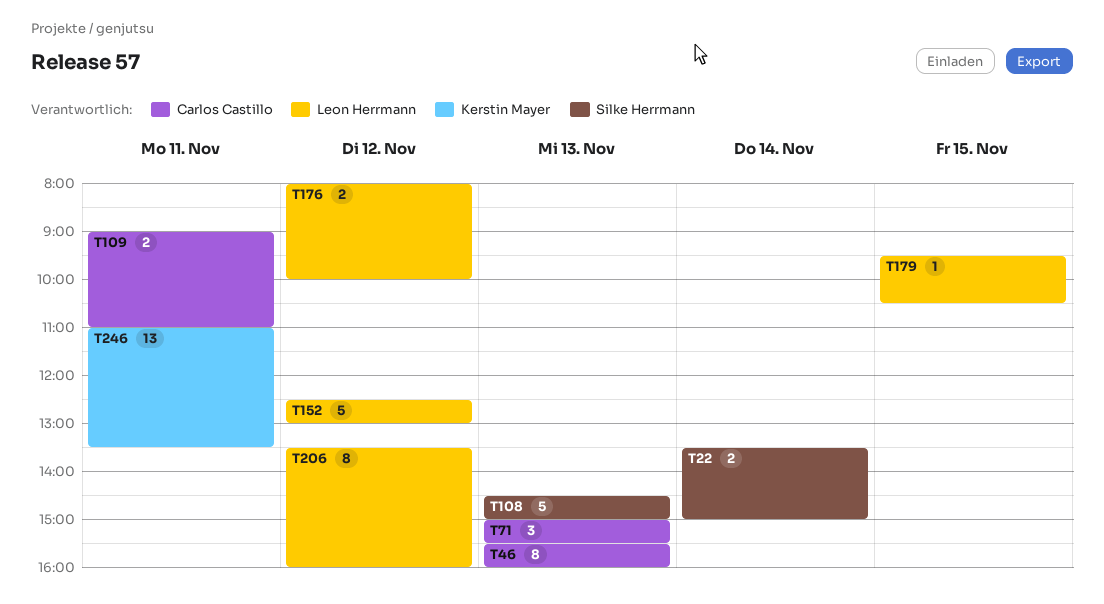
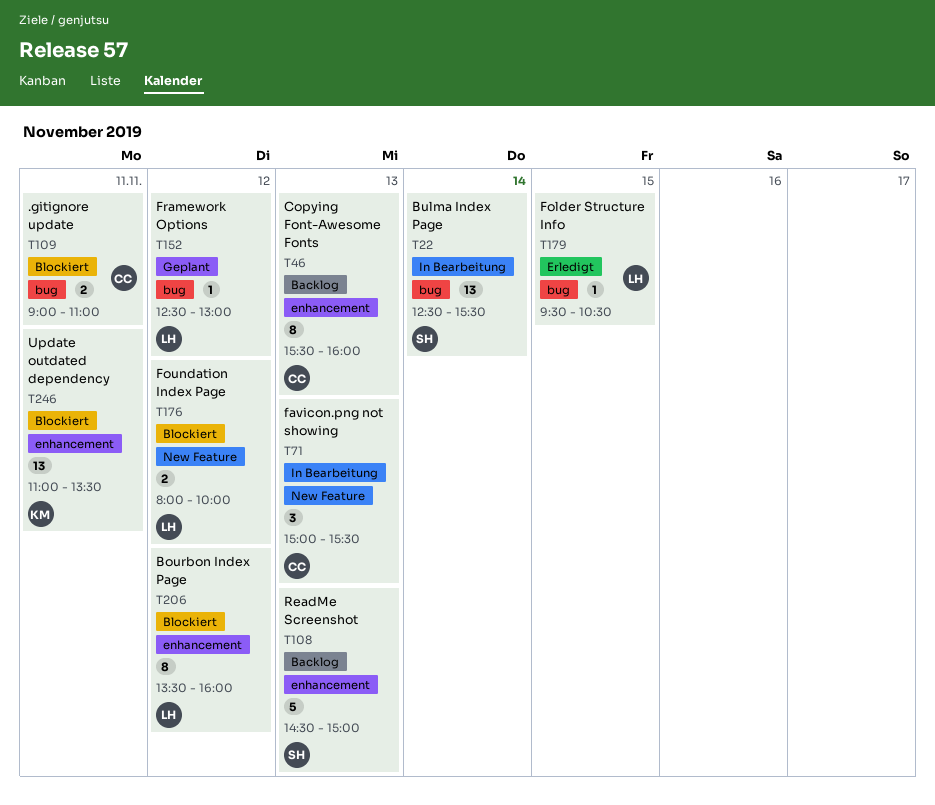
T22, estimate: 2 -> 13
T22, begins: 13:30 -> 12:30
T22, ends: 15:00 -> 15:30
T152, estimate: 5 -> 1

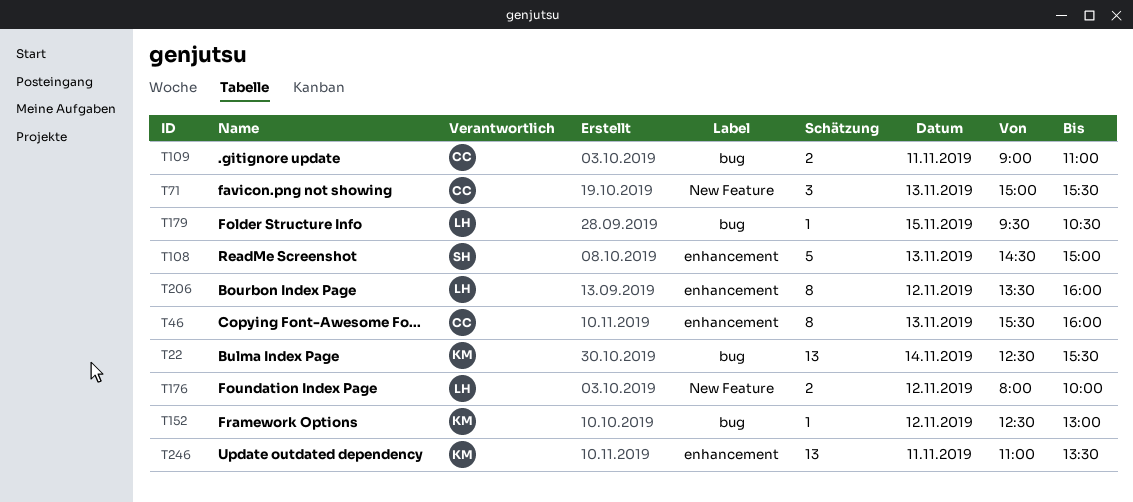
T22, owner: SH -> KM
T152, owner: LH -> KM

